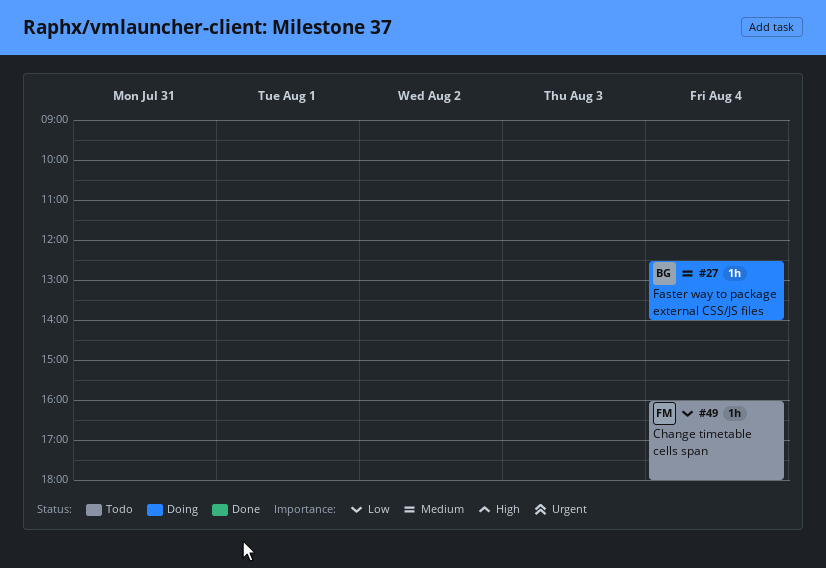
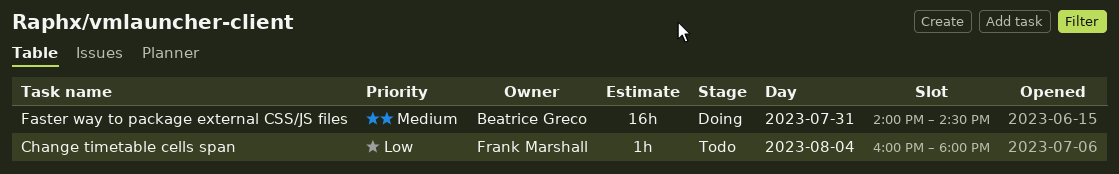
Faster way to package external CSS/JS files, estimate: 1h -> 16h
Faster way to package external CSS/JS files, day: Aug 4 -> Jul 31
Faster way to package external CSS/JS files, begins: 12:30 -> 14:00
Faster way to package external CSS/JS files, ends: 14:00 -> 14:30

